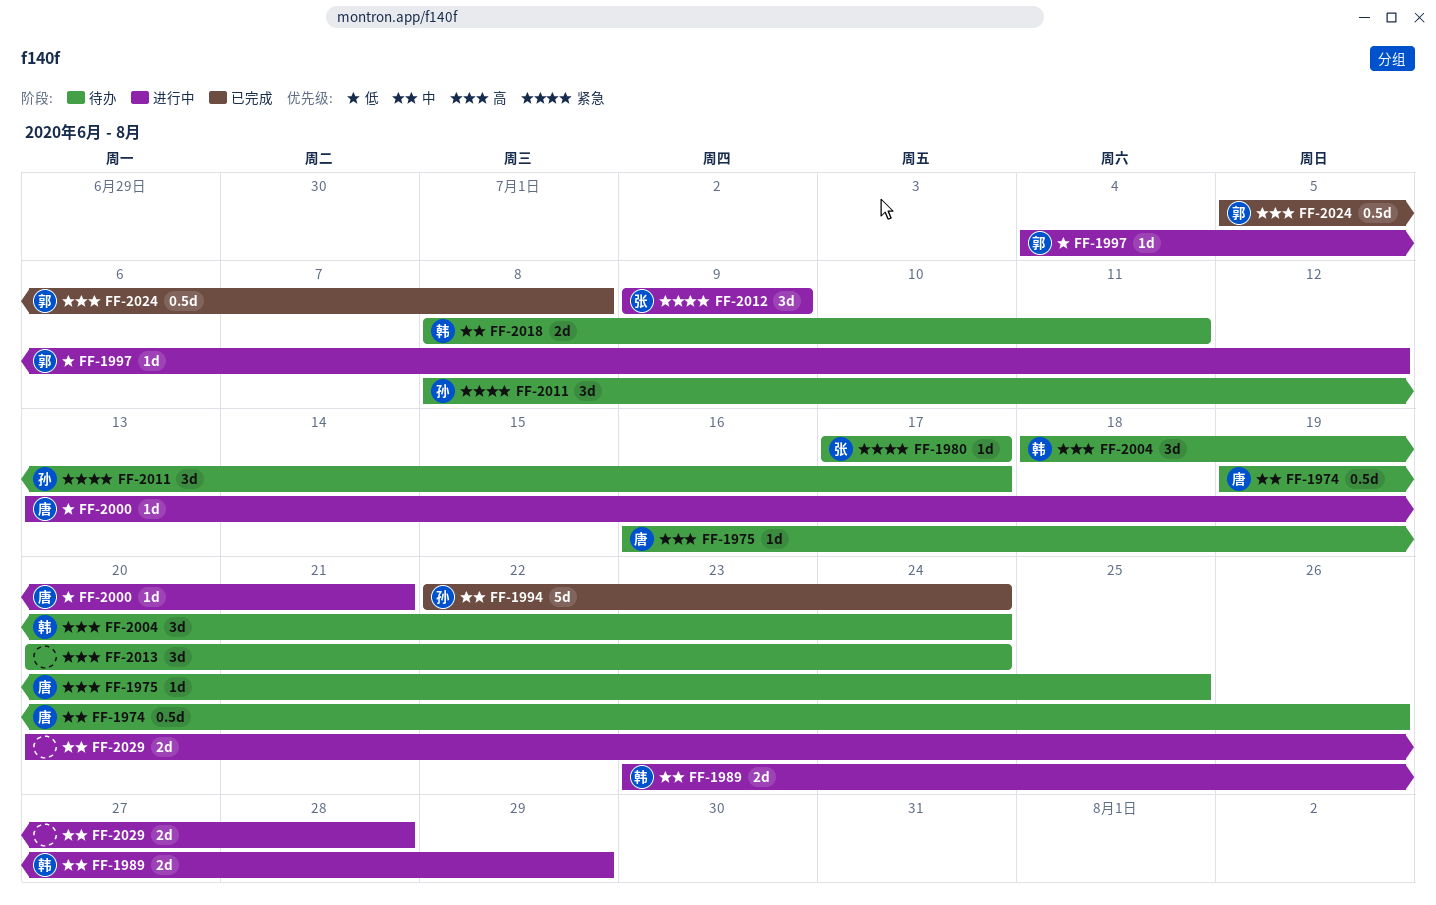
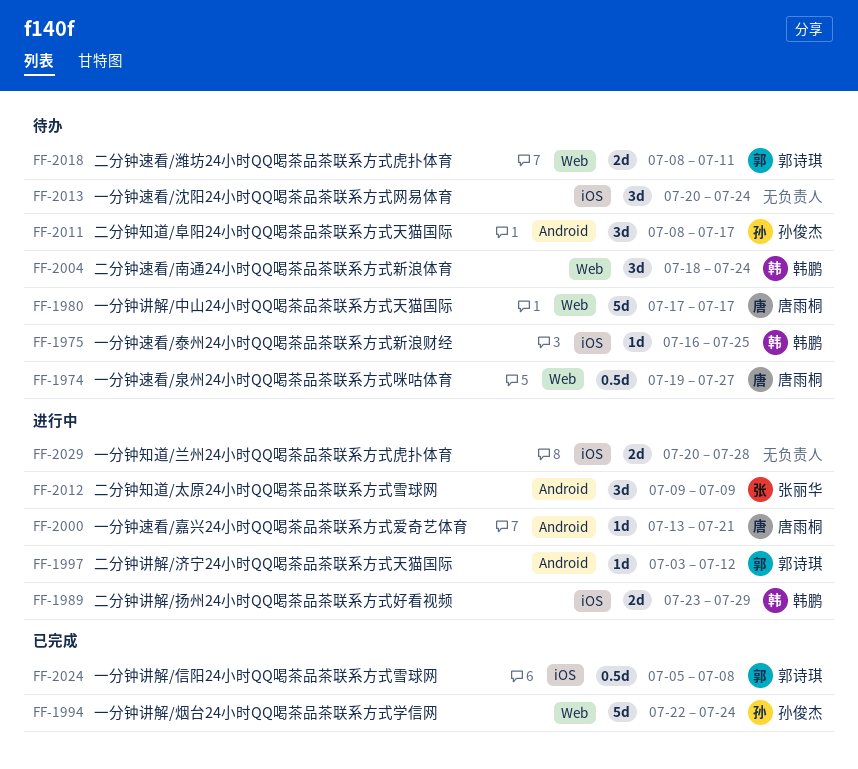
FF-1974, due: Jul 26 -> Jul 27
FF-1975, owner: 唐雨桐 -> 韩鹏
FF-1980, owner: 张丽华 -> 唐雨桐
FF-1980, estimate: 1d -> 5d
FF-1997, start: Jul 4 -> Jul 3
FF-2018, owner: 韩鹏 -> 郭诗琪

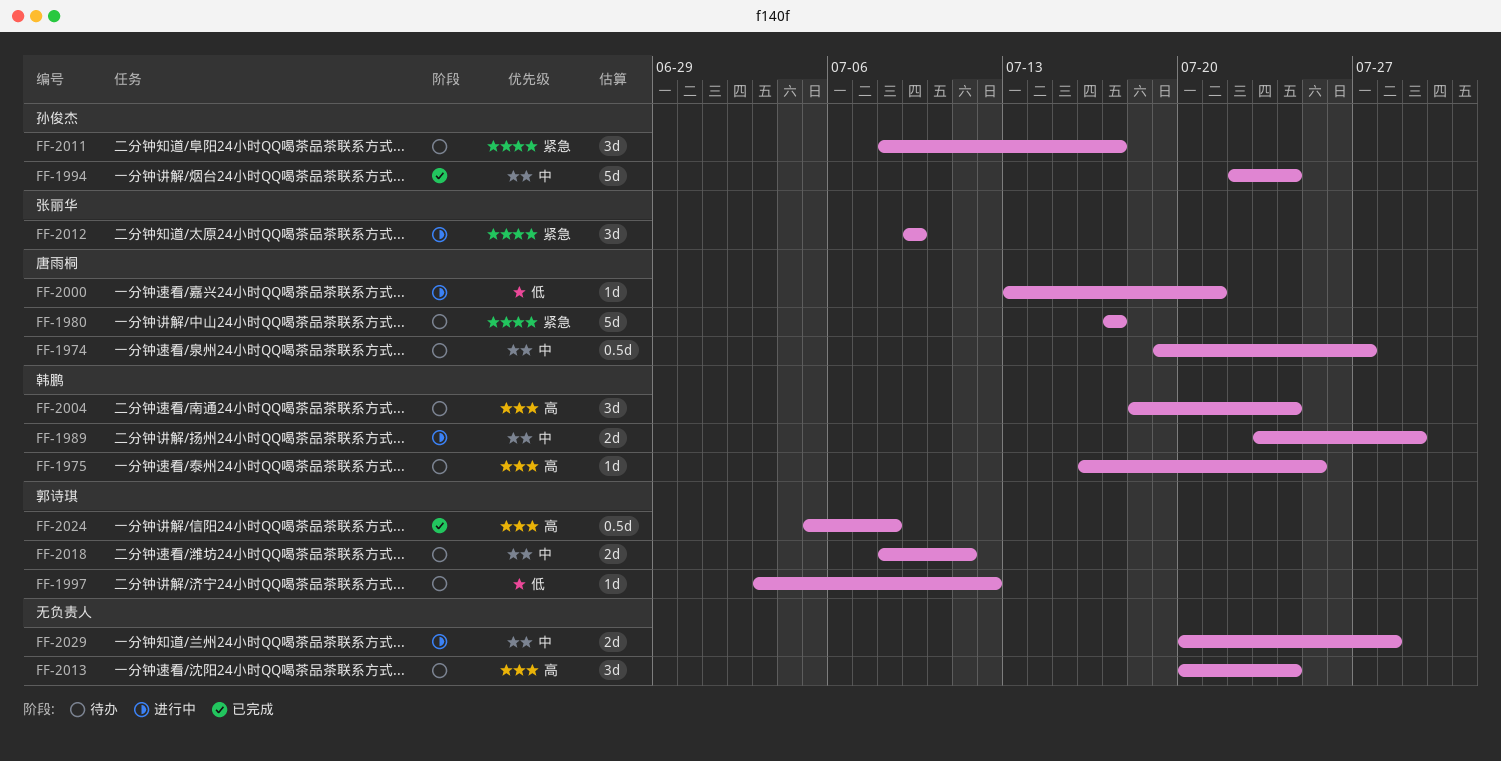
FF-1997, status: 进行中 -> 待办

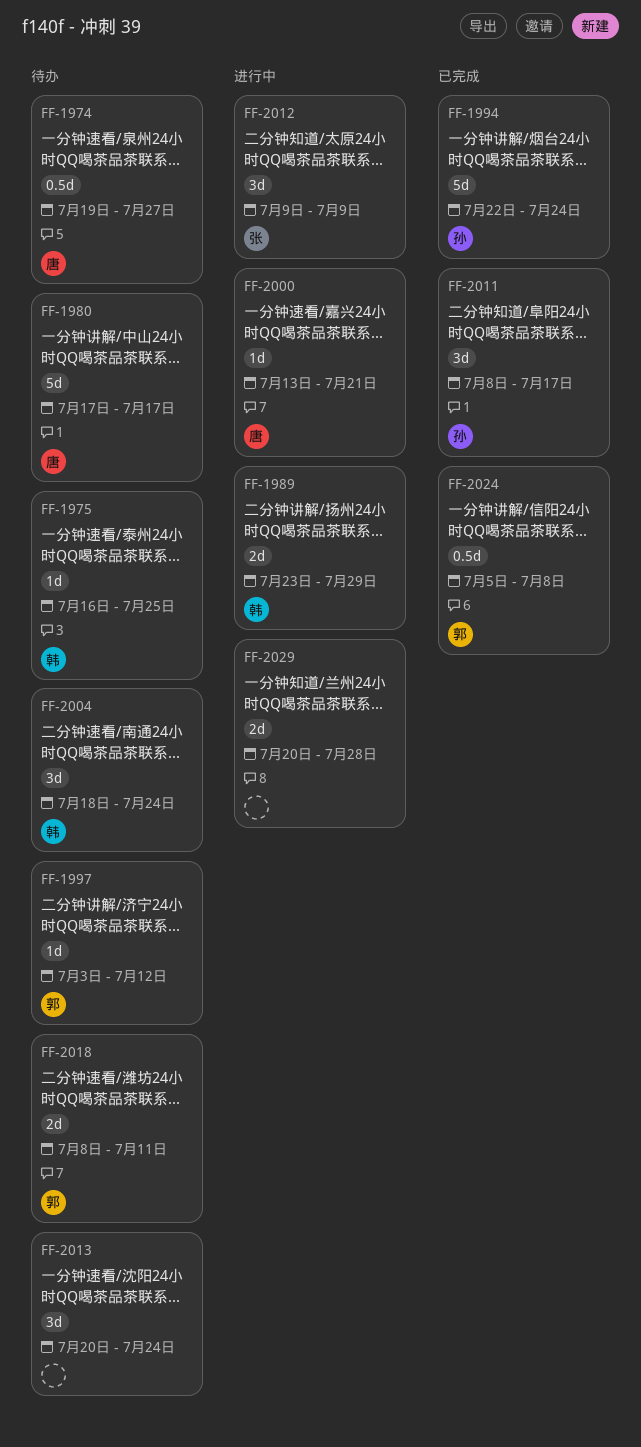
FF-2011, status: 待办 -> 已完成

